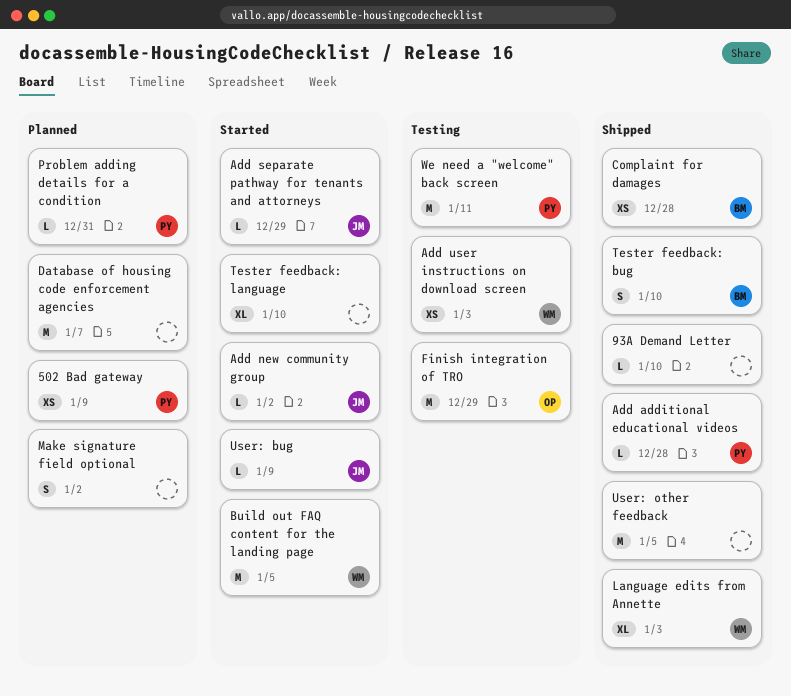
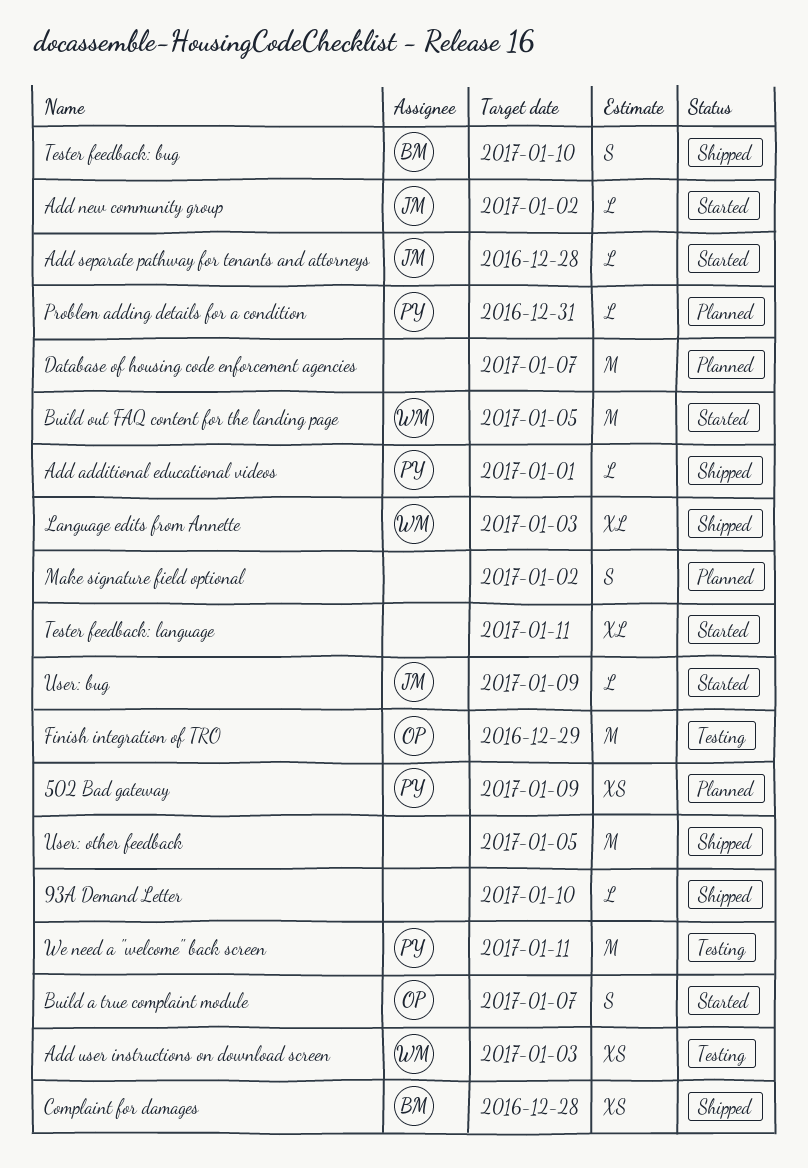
Add additional educational videos, due: Dec 28 -> Jan 1
Add separate pathway for tenants and attorneys, due: Dec 29 -> Dec 28
Build a true complaint module: none -> present
Tester feedback: language, due: Jan 10 -> Jan 11

